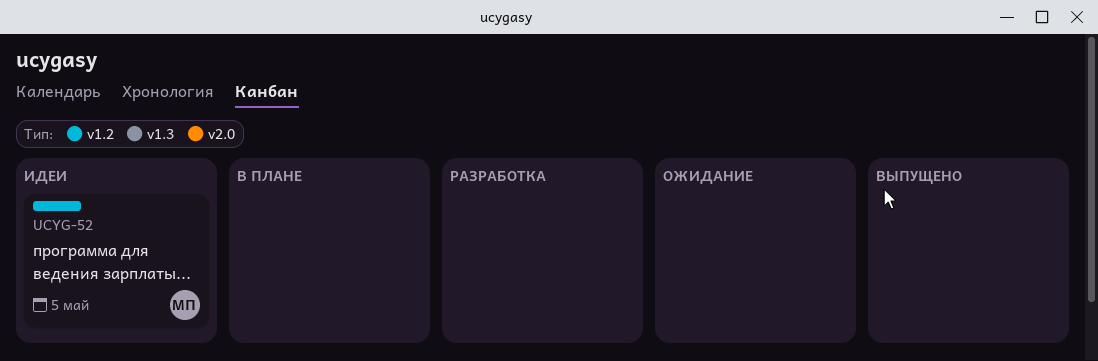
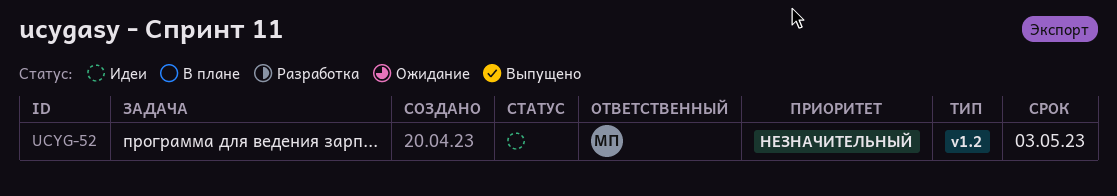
UCYG-52, due: May 5 -> May 3

